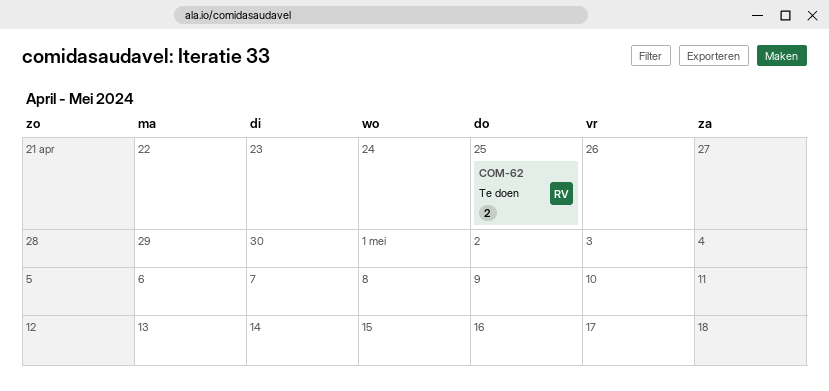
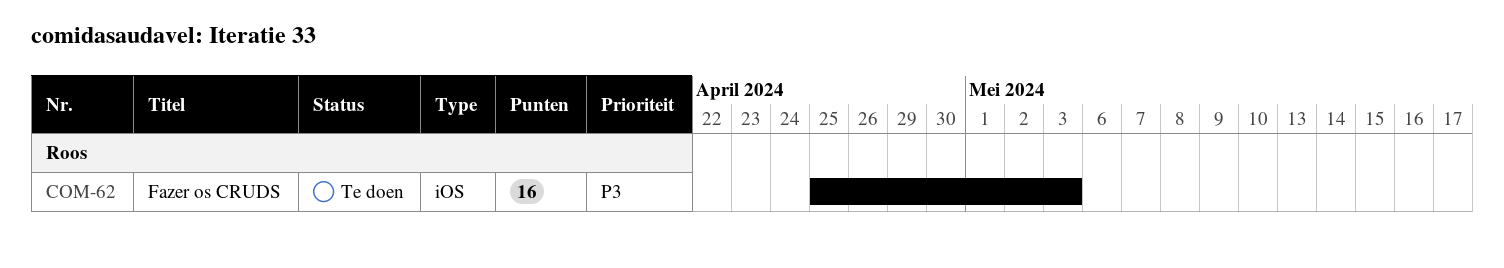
COM-62, estimate: 2 -> 16
COM-62, due: Apr 25 -> May 3

